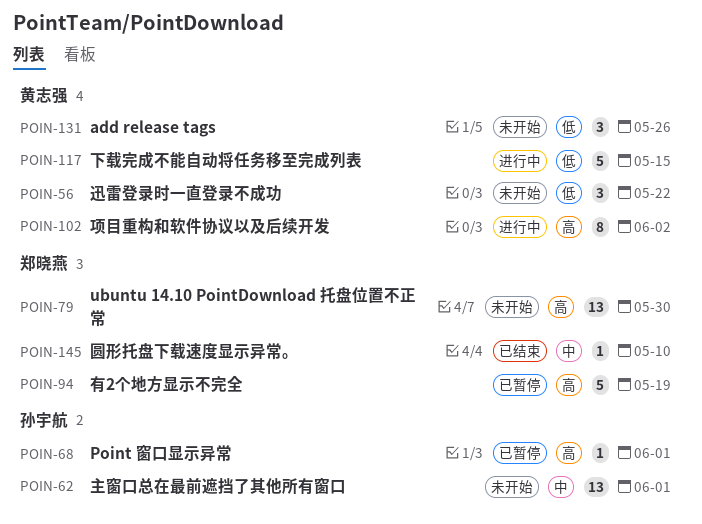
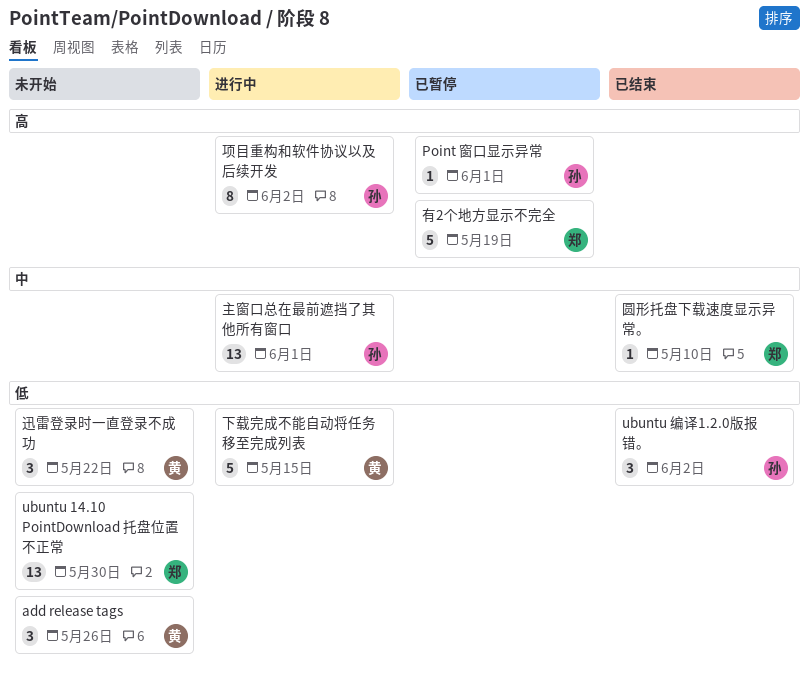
ubuntu 14.10 PointDownload 托盘位置不正常, priority: 高 -> 低
ubuntu 编译1.2.0版报错。: none -> present
主窗口总在最前遮挡了其他所有窗口, status: 未开始 -> 进行中
项目重构和软件协议以及后续开发, owner: 黄志强 -> 孙宇航

